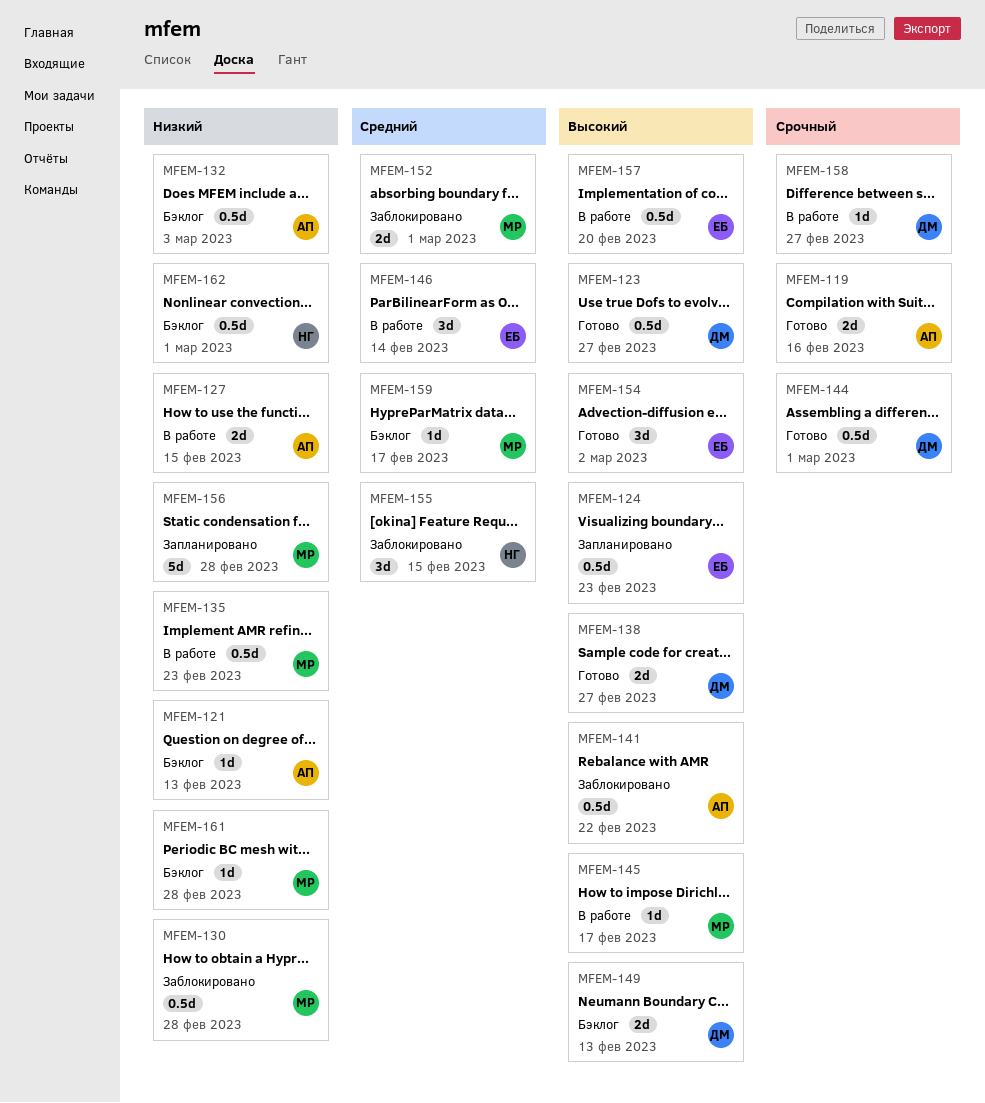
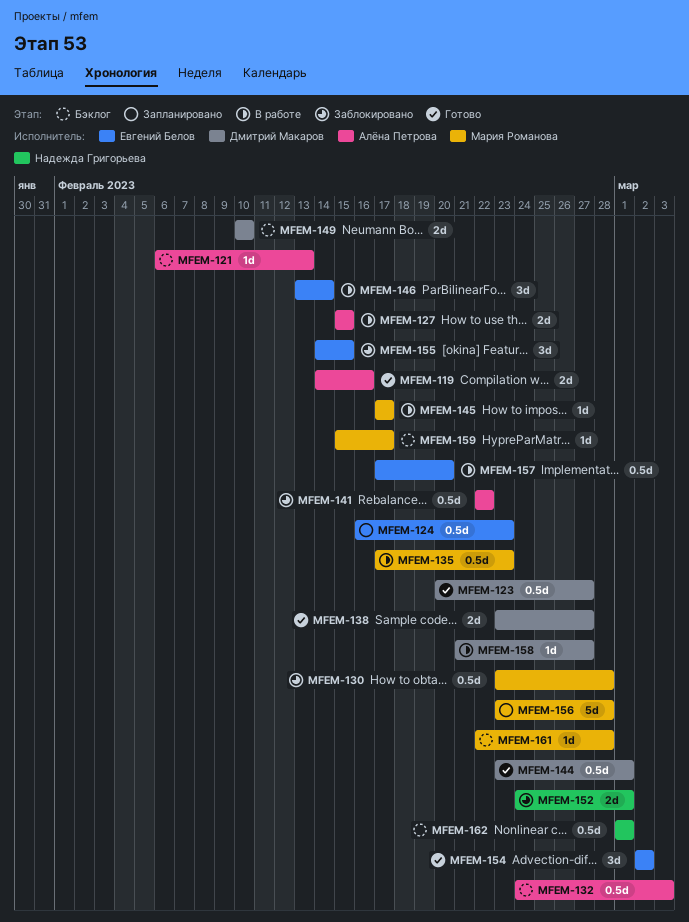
MFEM-149, due: Feb 13 -> Feb 10
MFEM-152, owner: Мария Романова -> Надежда Григорьева
MFEM-155, owner: Надежда Григорьева -> Евгений Белов

